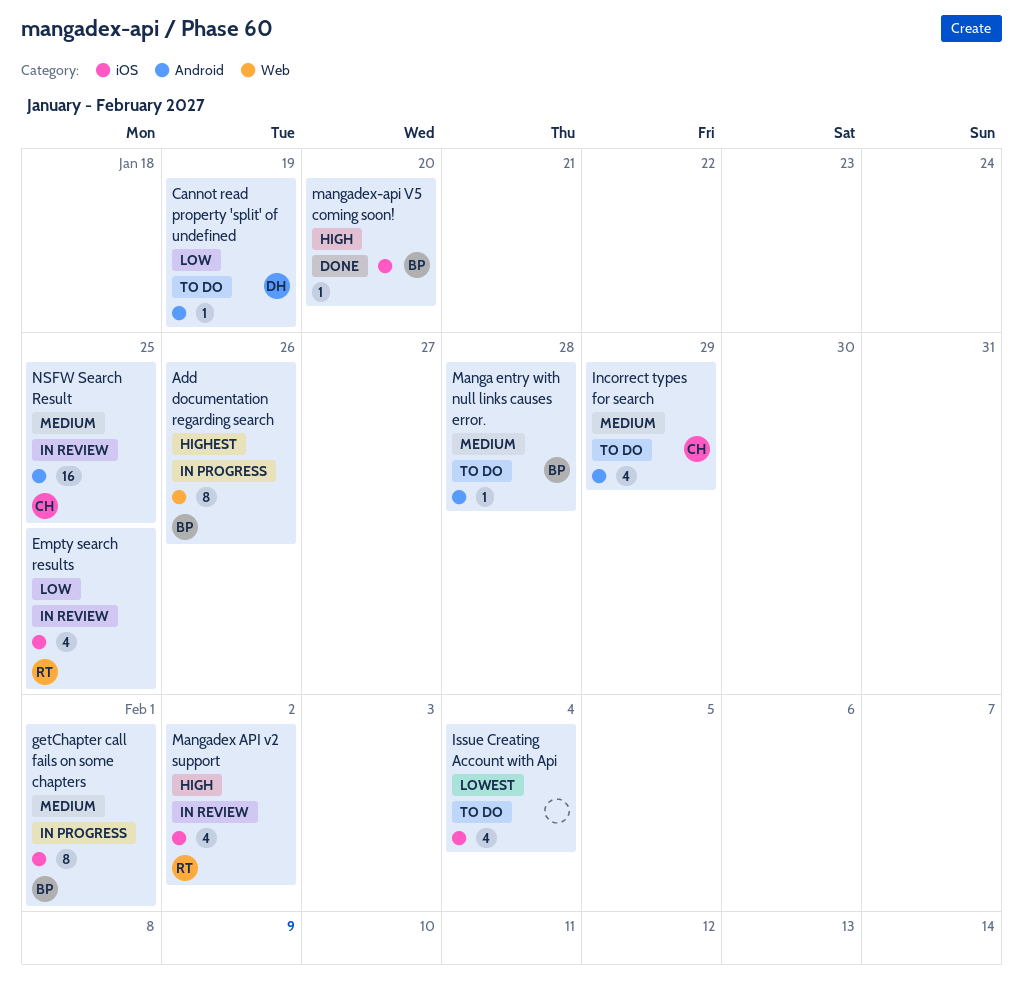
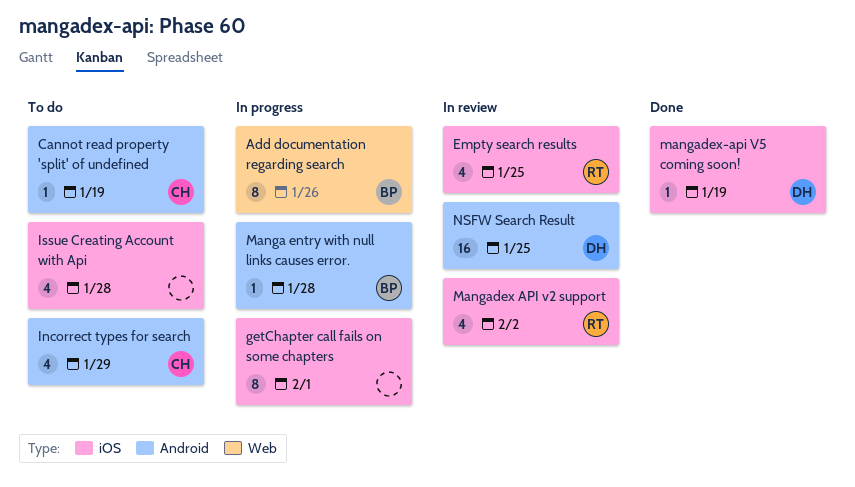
Cannot read property 'split' of undefined, owner: DH -> CH
getChapter call fails on some chapters, owner: BP -> none
Issue Creating Account with Api, due: Feb 4 -> Jan 28
Manga entry with null links causes error., status: To do -> In progress
mangadex-api V5 coming soon!, owner: BP -> DH
mangadex-api V5 coming soon!, due: Jan 20 -> Jan 19
NSFW Search Result, owner: CH -> DH

